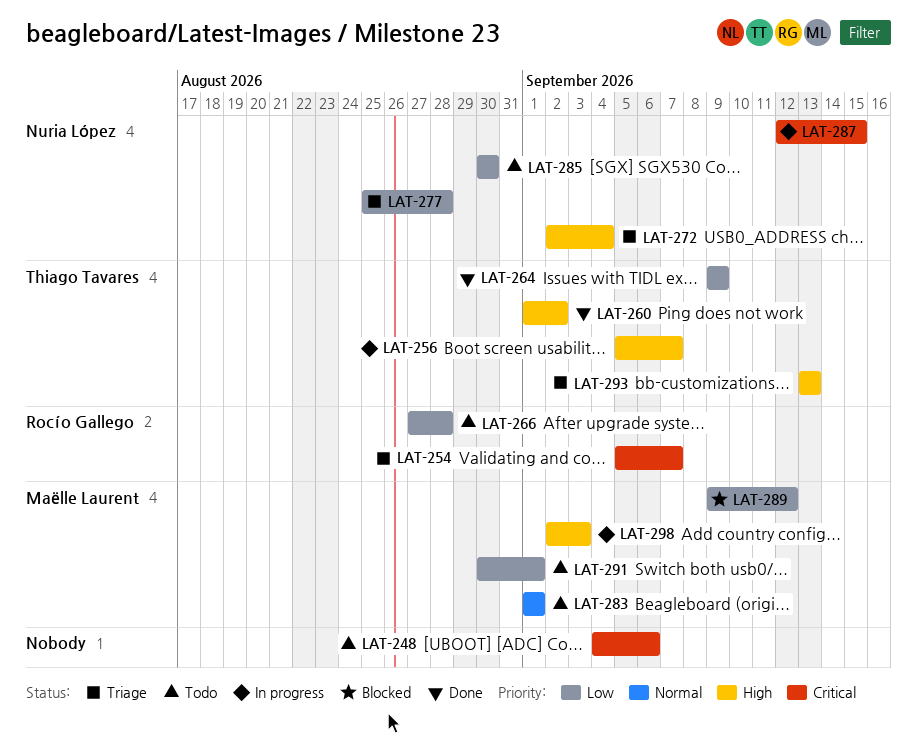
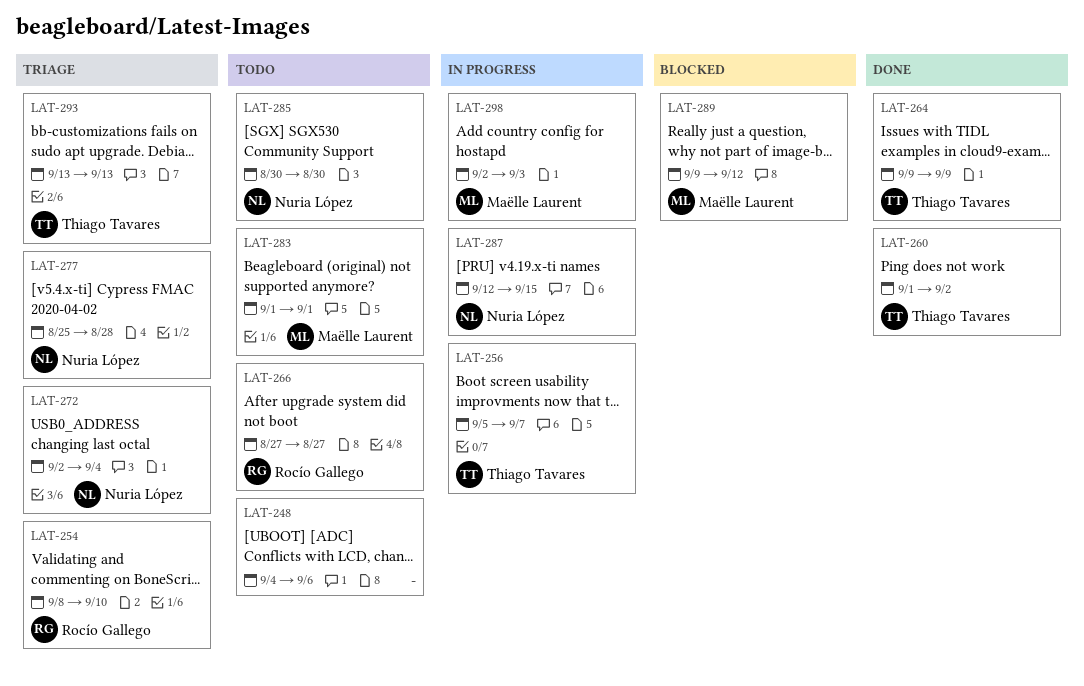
LAT-254, start: Sep 5 -> Sep 8
LAT-254, due: Sep 7 -> Sep 10
LAT-266, due: Aug 28 -> Aug 27
LAT-291: present -> none

